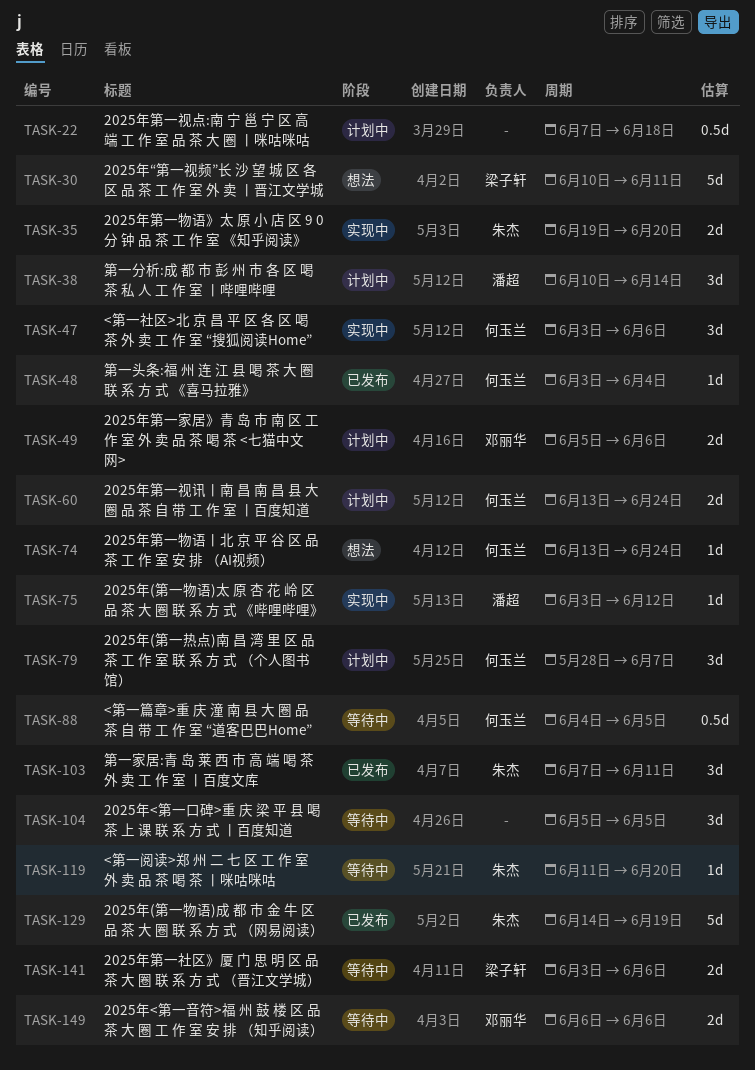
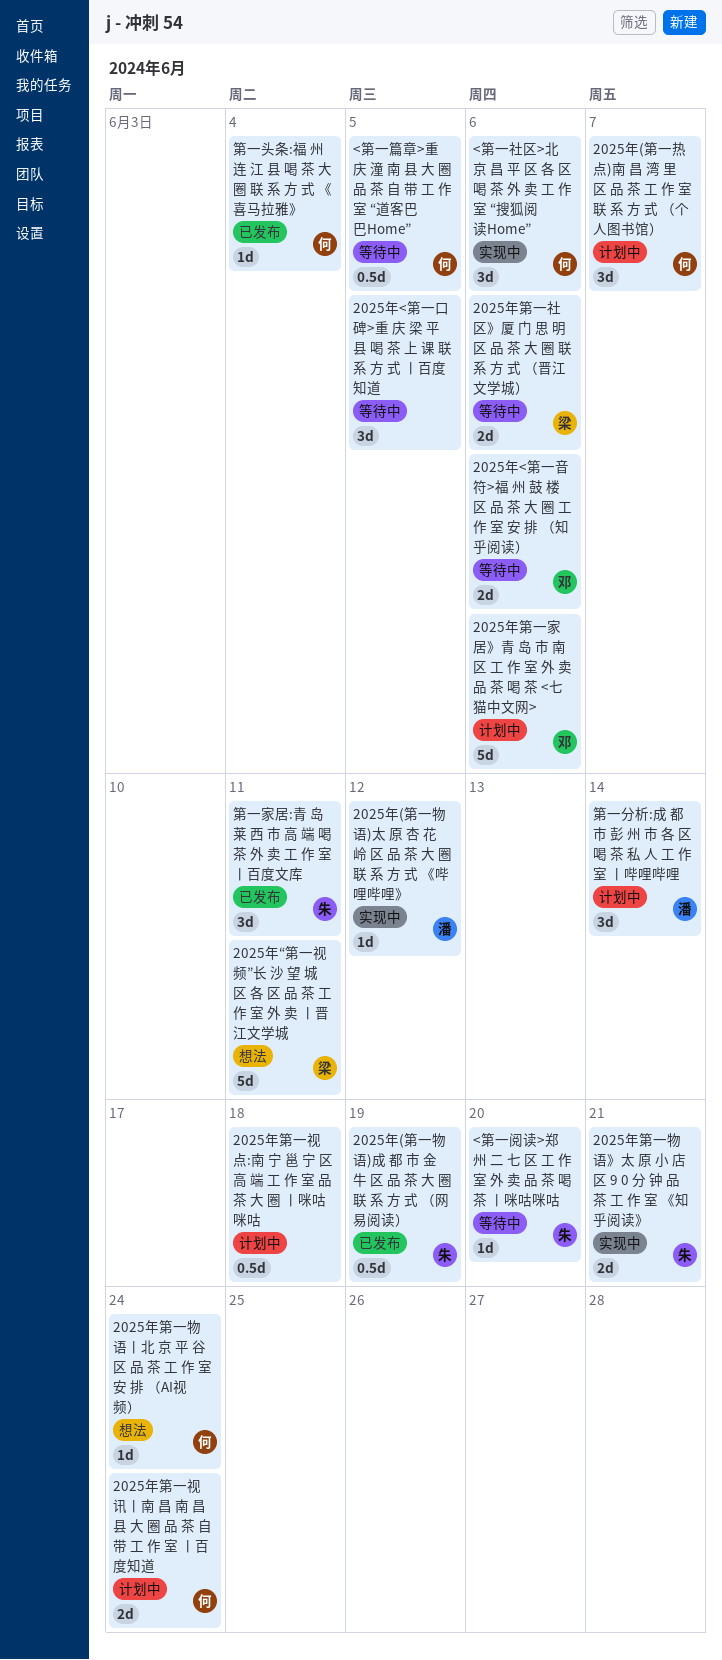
2025年(第一物语)成 都 市 金 牛 区 品 茶 大 圈 联 系 方 式 （网易阅读）, estimate: 5d -> 0.5d
2025年第一家居》青 岛 市 南 区 工 作 室 外 卖 品 茶 喝 茶 <七猫中文网>, estimate: 2d -> 5d
2025年第一物语》太 原 小 店 区 9 0 分 钟 品 茶 工 作 室 《知乎阅读》, due: Jun 20 -> Jun 21

